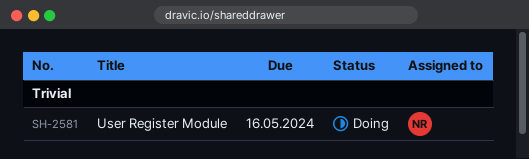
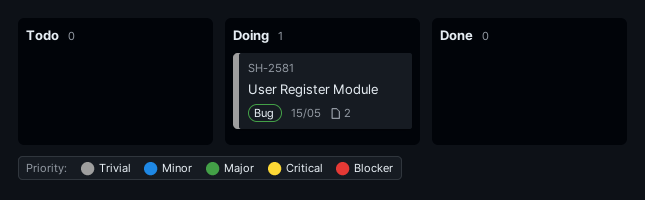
SH-2581, due: May 16 -> May 15

